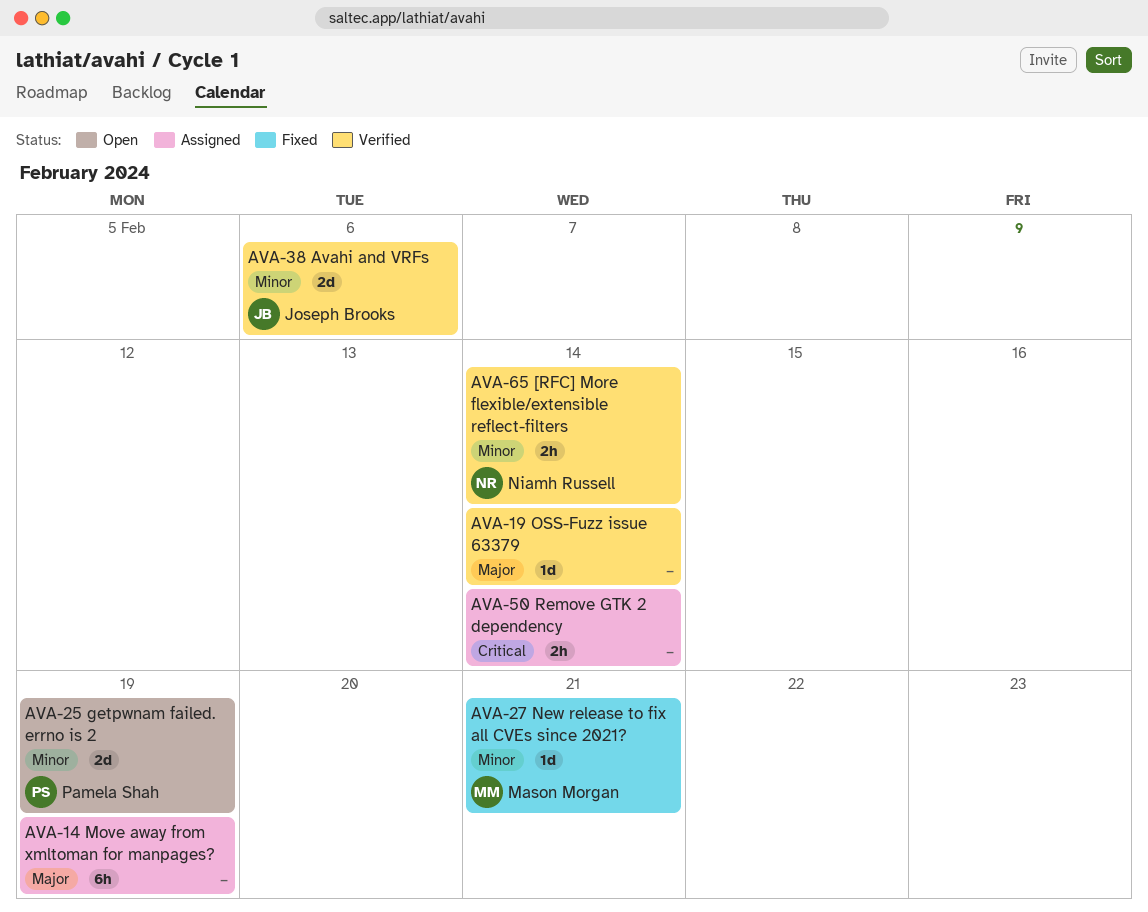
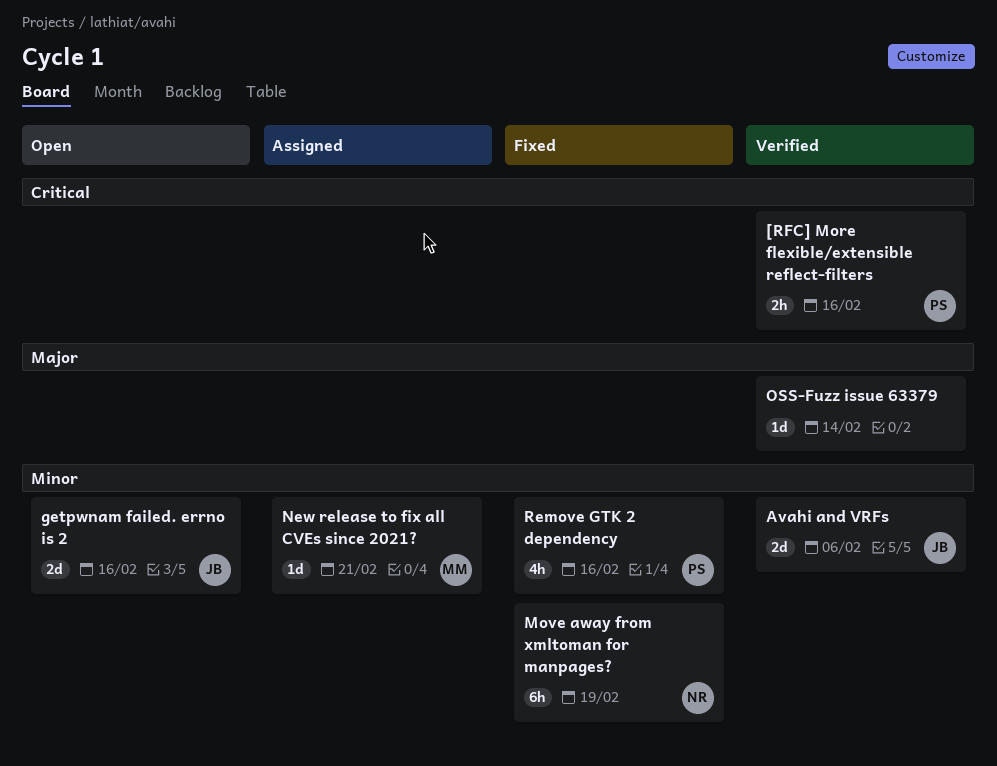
[RFC] More flexible/extensible reflect-filters, owner: Niamh Russell -> Pamela Shah
[RFC] More flexible/extensible reflect-filters, priority: Minor -> Critical
[RFC] More flexible/extensible reflect-filters, due: Feb 14 -> Feb 16
getpwnam failed. errno is 2, owner: Pamela Shah -> Joseph Brooks
getpwnam failed. errno is 2, due: Feb 19 -> Feb 16
Move away from xmltoman for manpages?, status: Assigned -> Fixed
Move away from xmltoman for manpages?, owner: none -> Niamh Russell
Move away from xmltoman for manpages?, priority: Major -> Minor
New release to fix all CVEs since 2021?, status: Fixed -> Assigned
Remove GTK 2 dependency, status: Assigned -> Fixed
Remove GTK 2 dependency, owner: none -> Pamela Shah
Remove GTK 2 dependency, priority: Critical -> Minor
Remove GTK 2 dependency, estimate: 2h -> 4h
Remove GTK 2 dependency, due: Feb 14 -> Feb 16

